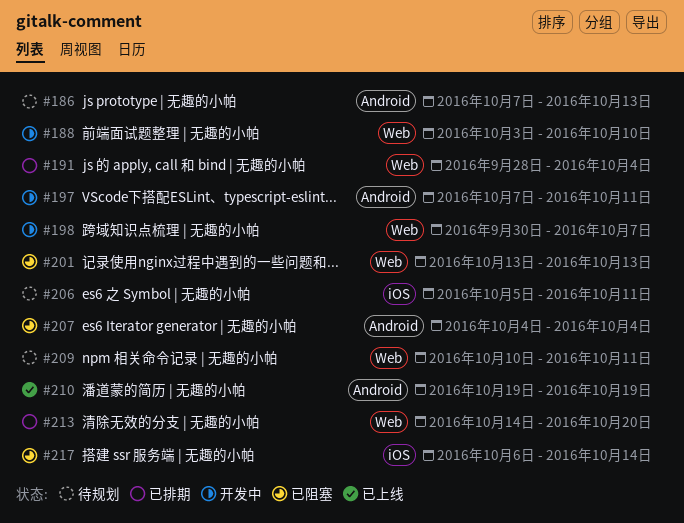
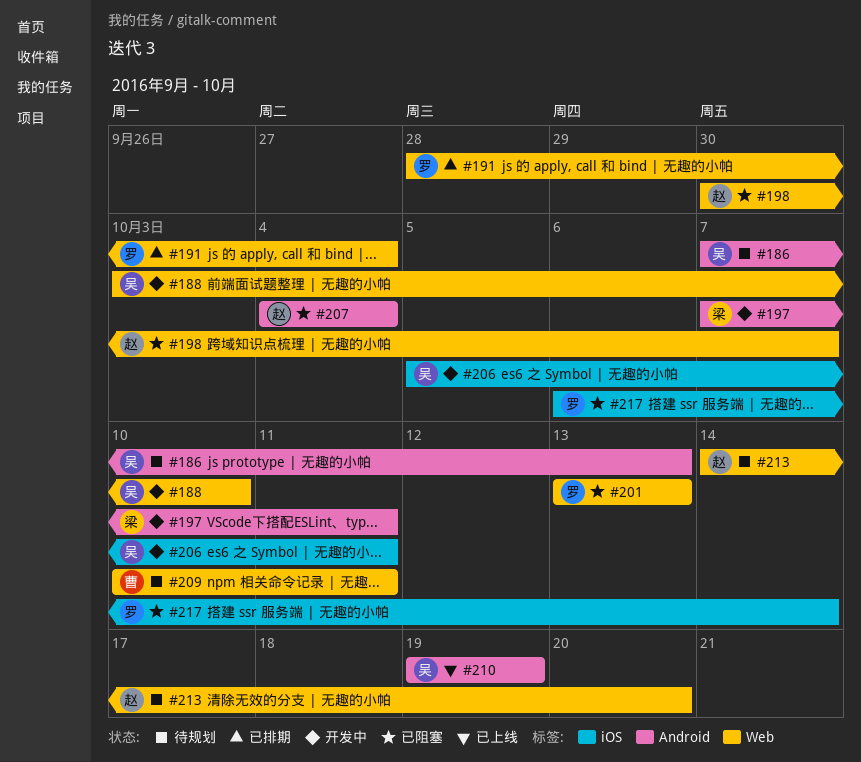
#198, status: 开发中 -> 已阻塞
#206, status: 待规划 -> 开发中
#213, status: 已排期 -> 待规划

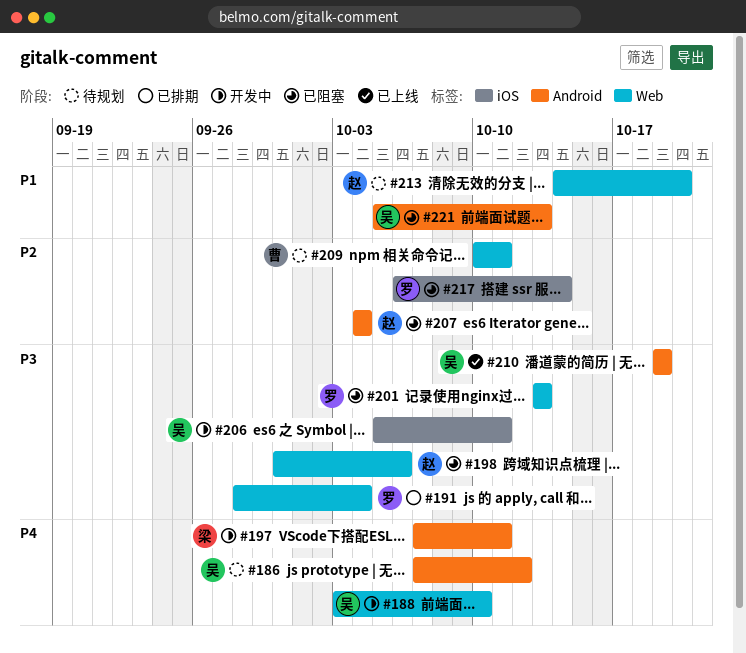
#186, due: Oct 13 -> Oct 12
#198, due: Oct 7 -> Oct 6
#221: none -> present

